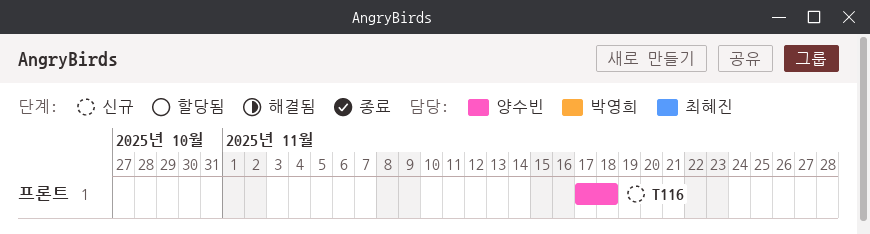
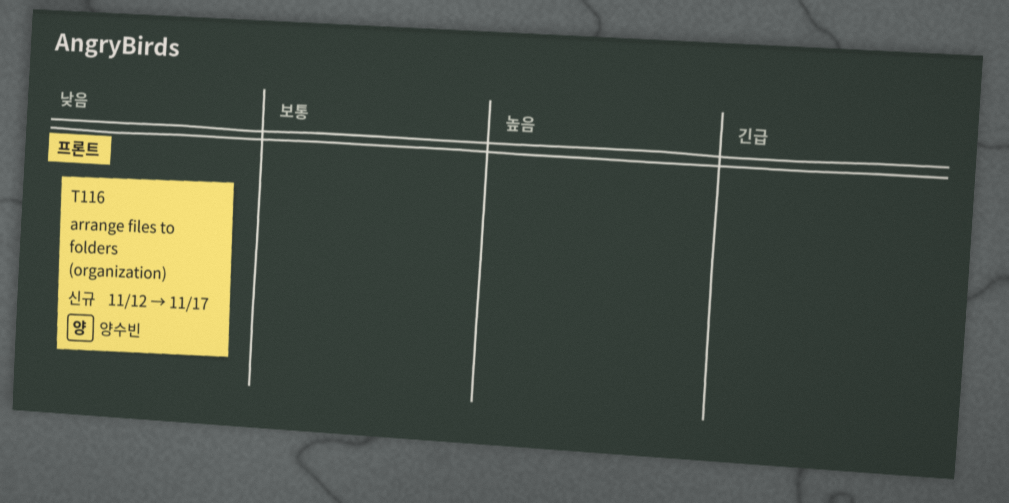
T116, start: Nov 17 -> Nov 12
T116, due: Nov 18 -> Nov 17

